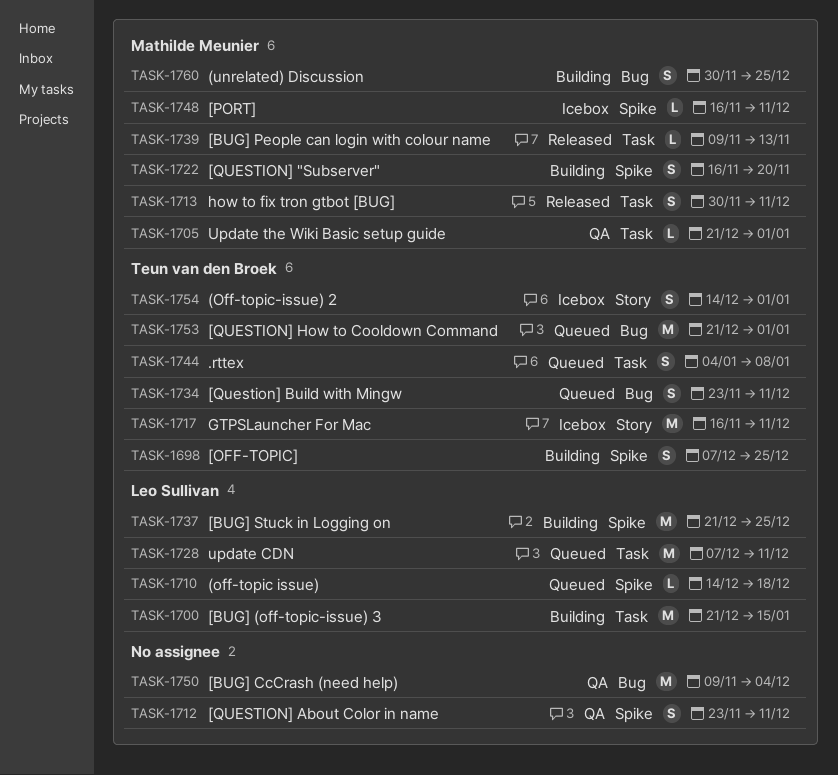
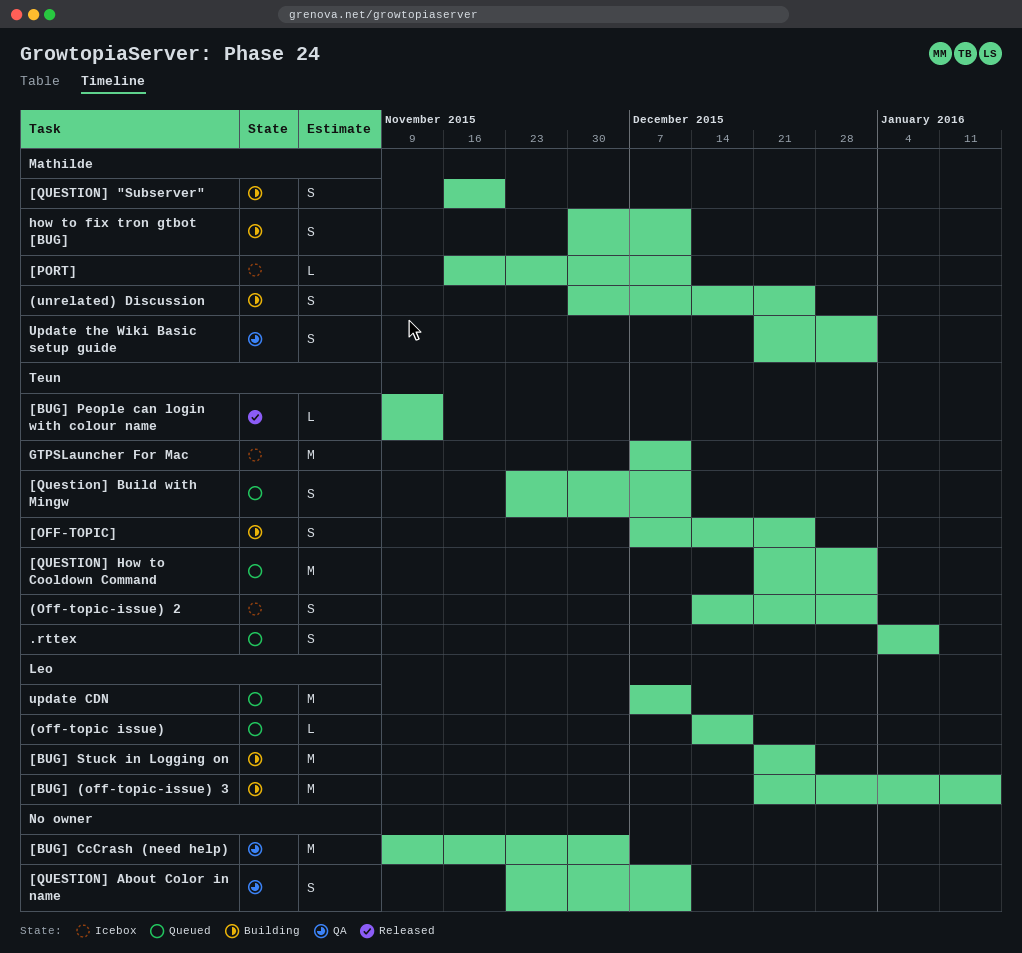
[BUG] People can login with colour name, owner: Mathilde Meunier -> Teun van den Broek
GTPSLauncher For Mac, start: Nov 16 -> Dec 7
how to fix tron gtbot [BUG], status: Released -> Building
Update the Wiki Basic setup guide, estimate: L -> S

